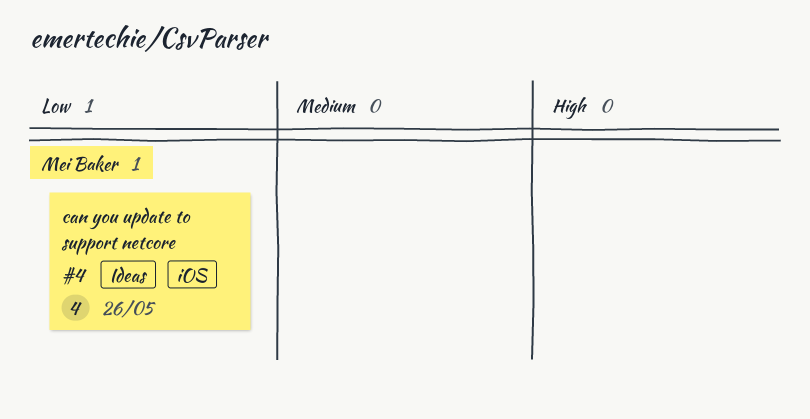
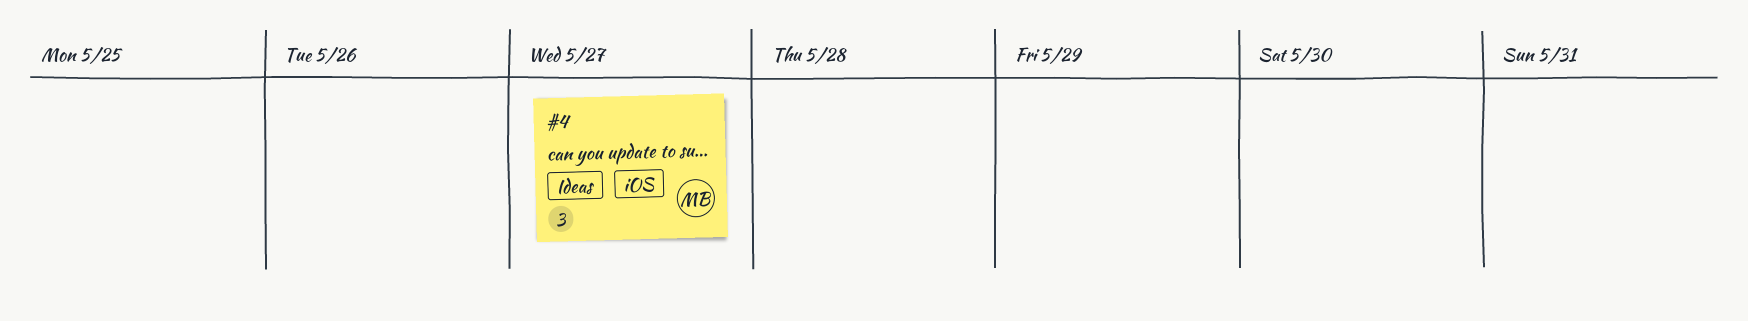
#4, estimate: 4 -> 3
#4, due: May 26 -> May 27

